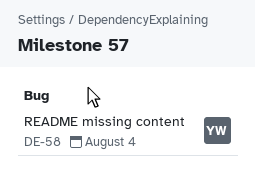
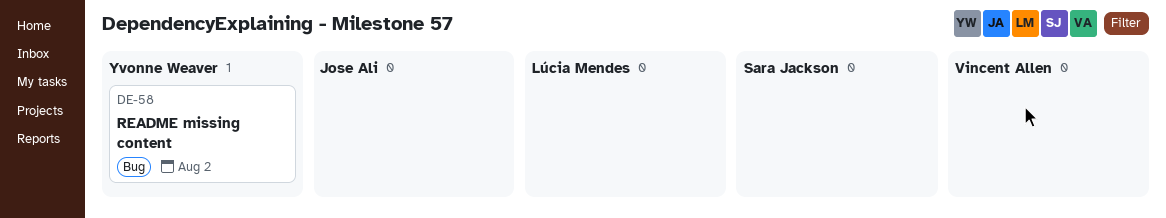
DE-58, due: Aug 4 -> Aug 2

